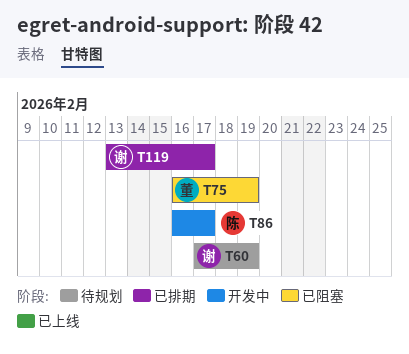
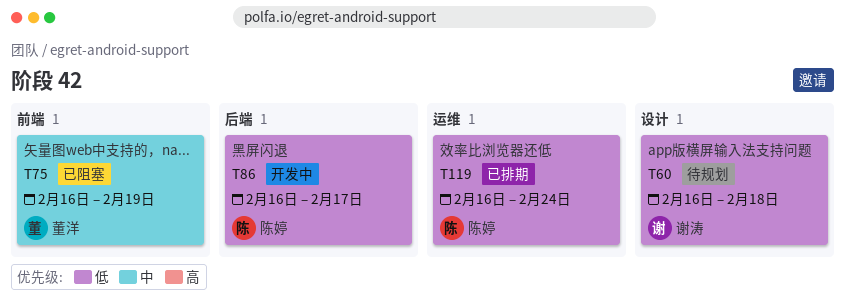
T60, start: Feb 17 -> Feb 16
T60, due: Feb 19 -> Feb 18
T119, owner: 谢涛 -> 陈婷
T119, start: Feb 13 -> Feb 16
T119, due: Feb 17 -> Feb 24

